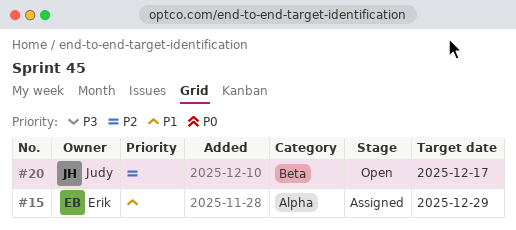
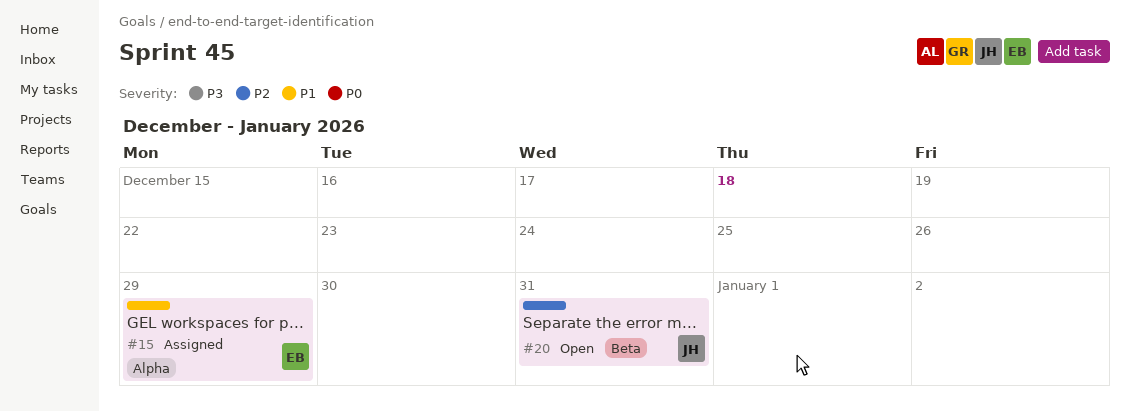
#20, due: Dec 17 -> Dec 31

